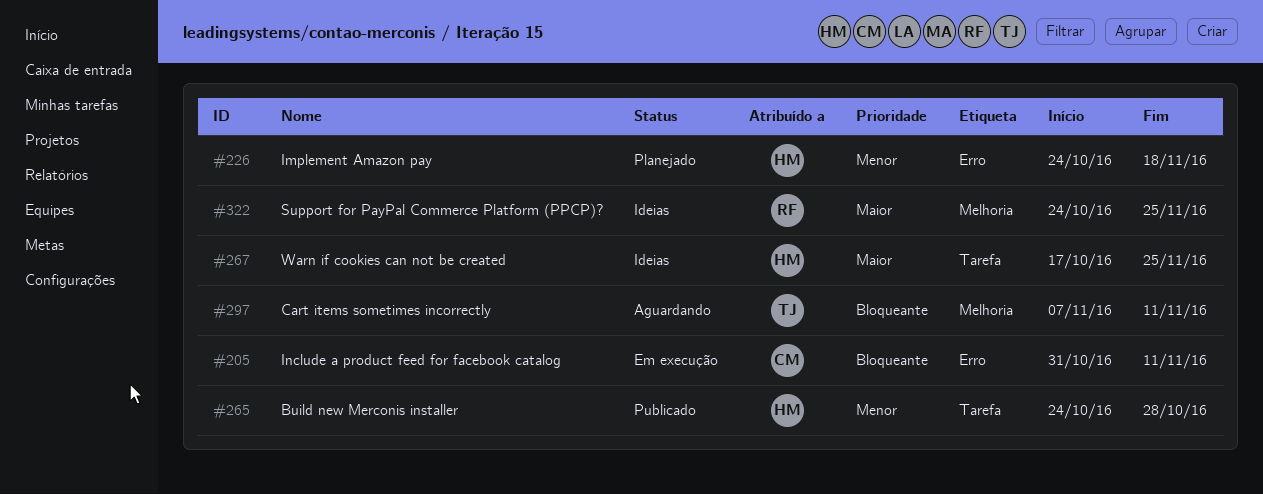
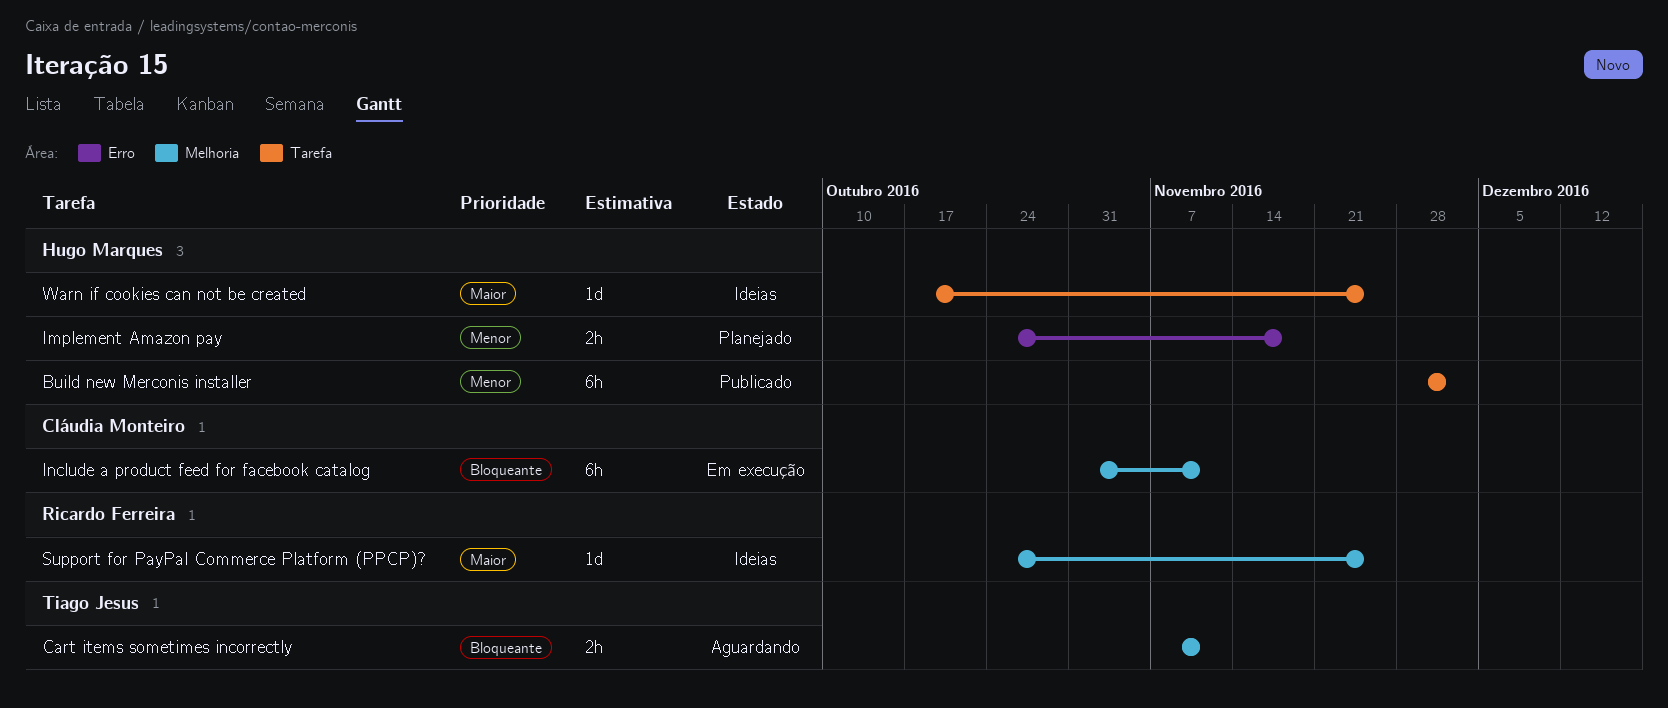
Build new Merconis installer, start: Oct 24 -> Nov 28
Build new Merconis installer, due: Oct 28 -> Dec 2
Include a product feed for facebook catalog, label: Erro -> Melhoria

